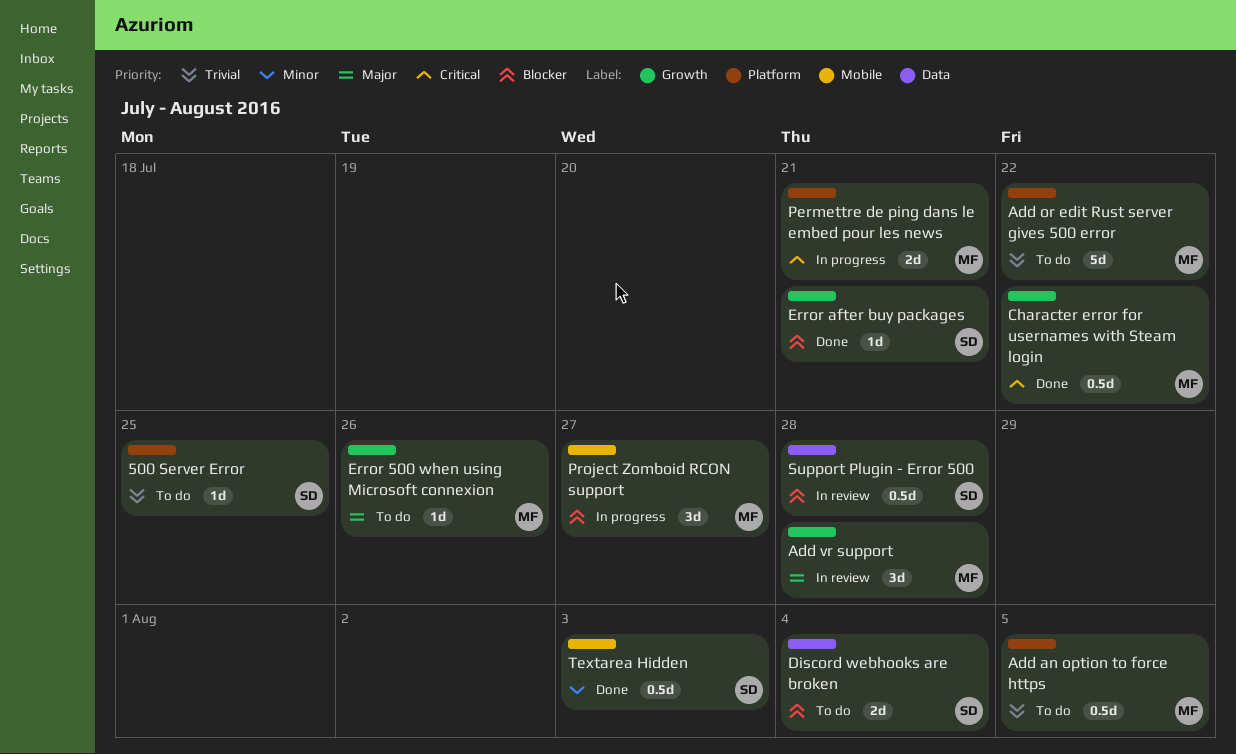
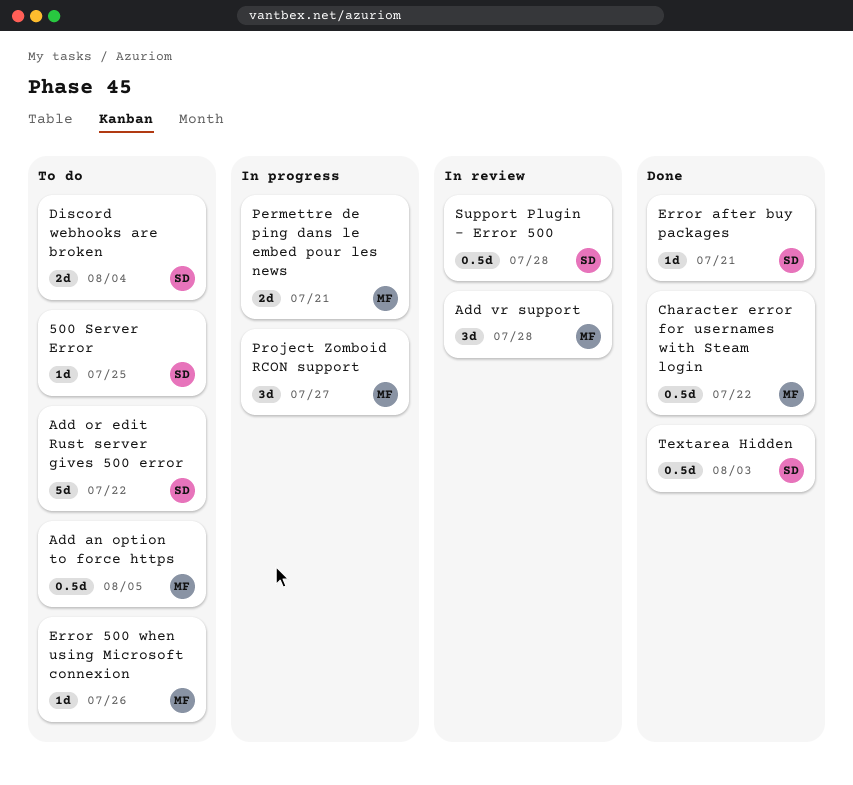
Add or edit Rust server gives 500 error, owner: MF -> SD

